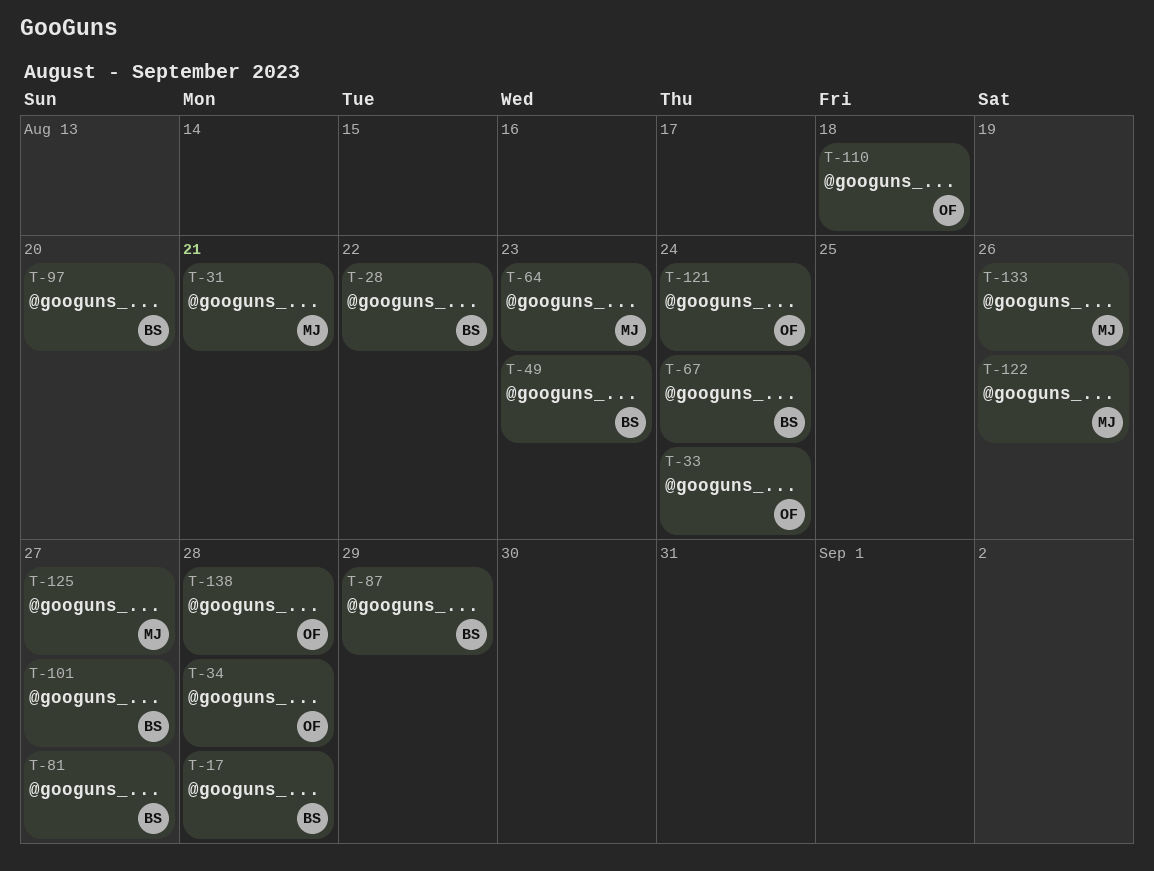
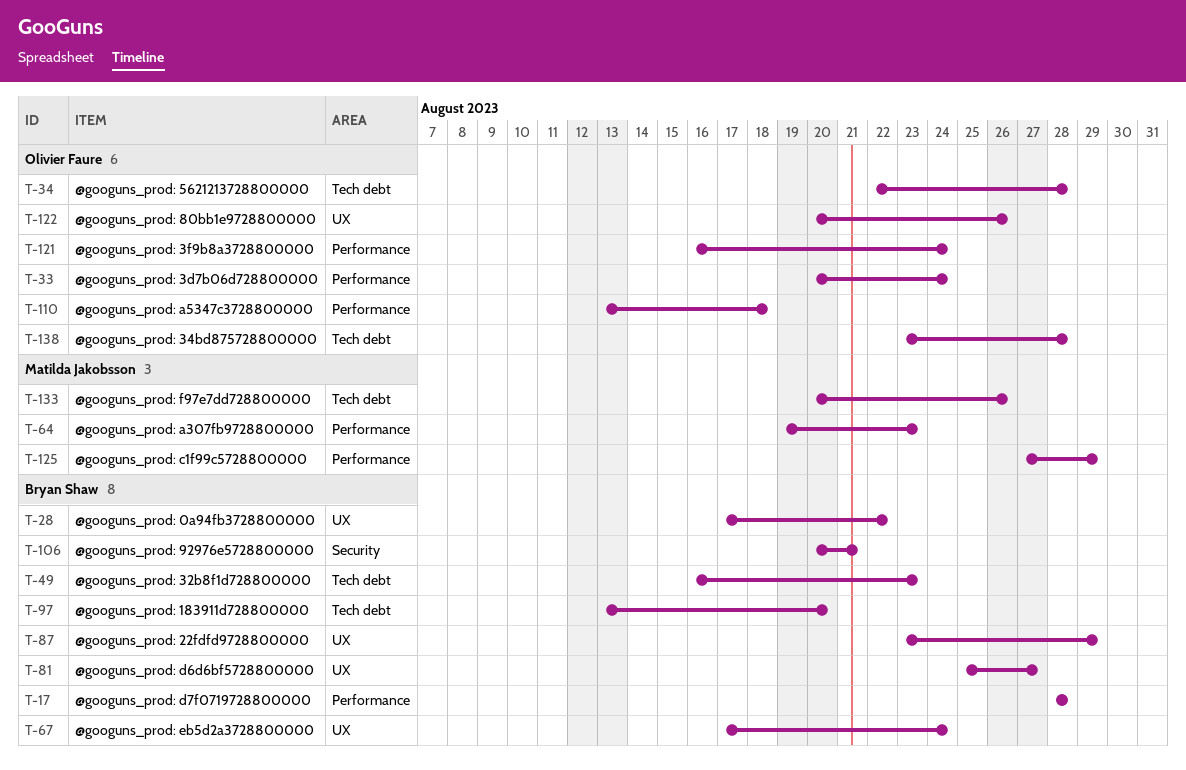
T-31: present -> none
T-101: present -> none
T-106: none -> present
T-122, owner: Matilda Jakobsson -> Olivier Faure
T-125, due: Aug 27 -> Aug 29

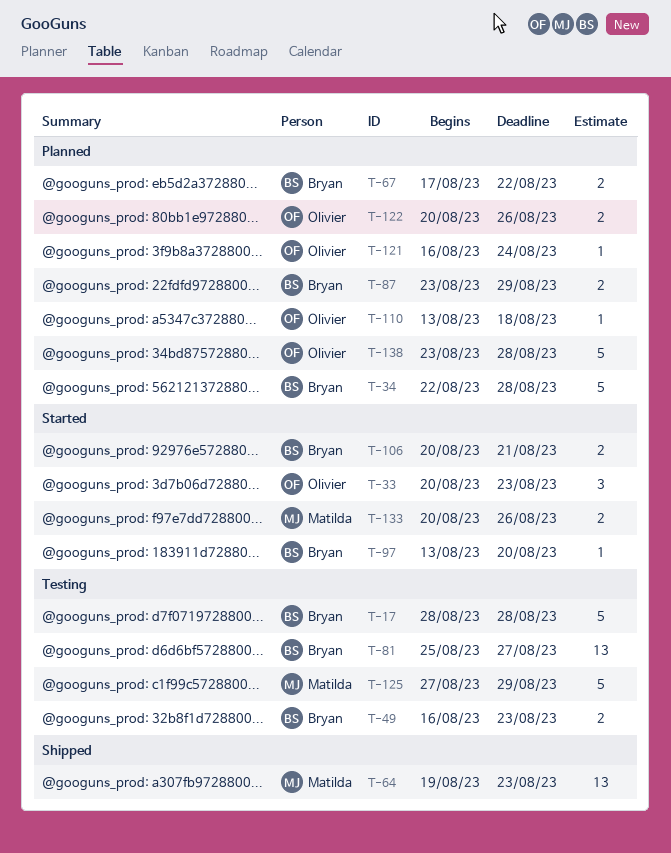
T-28: present -> none
T-33, due: Aug 24 -> Aug 23
T-34, owner: Olivier Faure -> Bryan Shaw
T-67, due: Aug 24 -> Aug 22

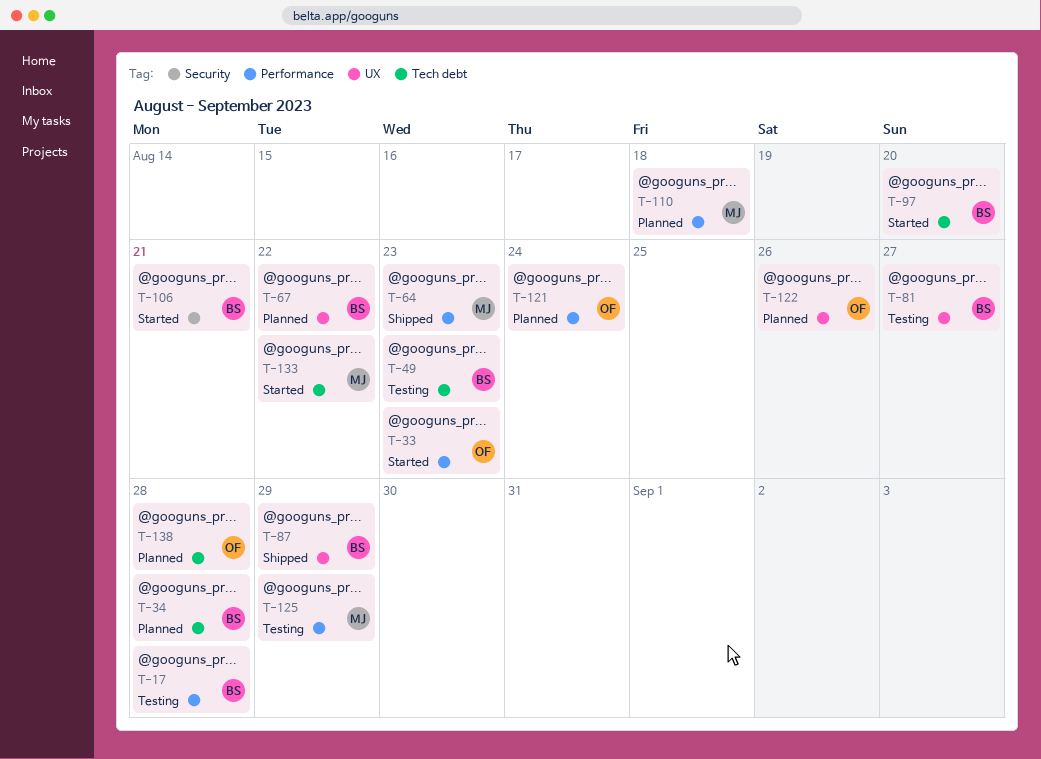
T-87, status: Planned -> Shipped
T-110, owner: Olivier -> Matilda
T-133, due: Aug 26 -> Aug 22

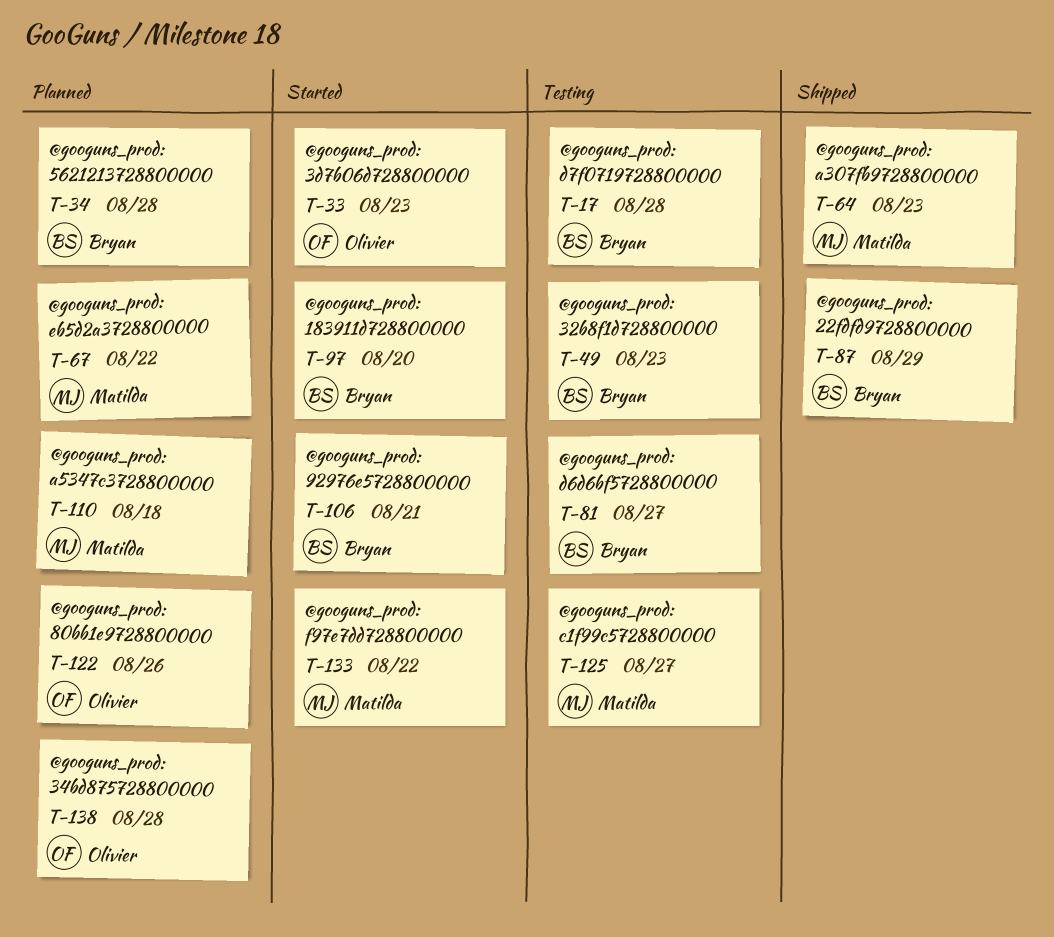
T-67, owner: Bryan -> Matilda
T-121: present -> none
T-125, due: Aug 29 -> Aug 27

